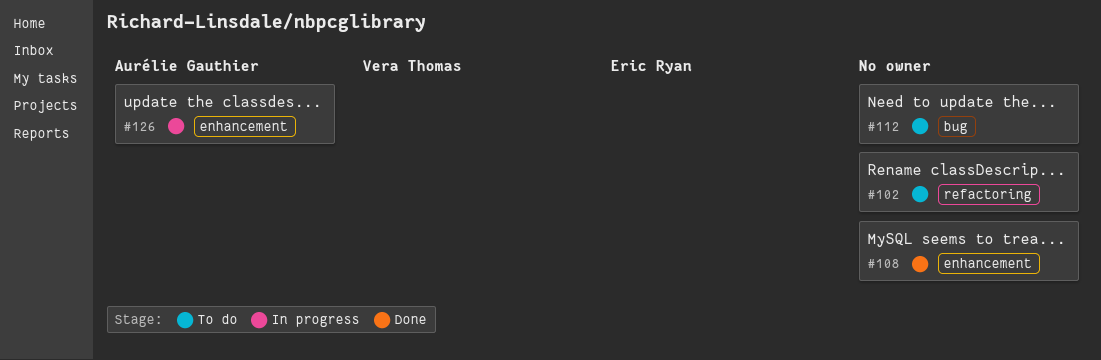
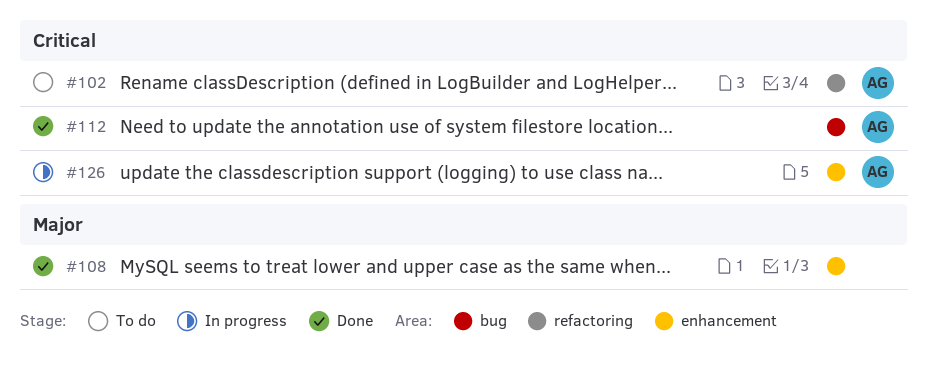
#102, owner: none -> Aurélie Gauthier
#112, status: To do -> Done
#112, owner: none -> Aurélie Gauthier

